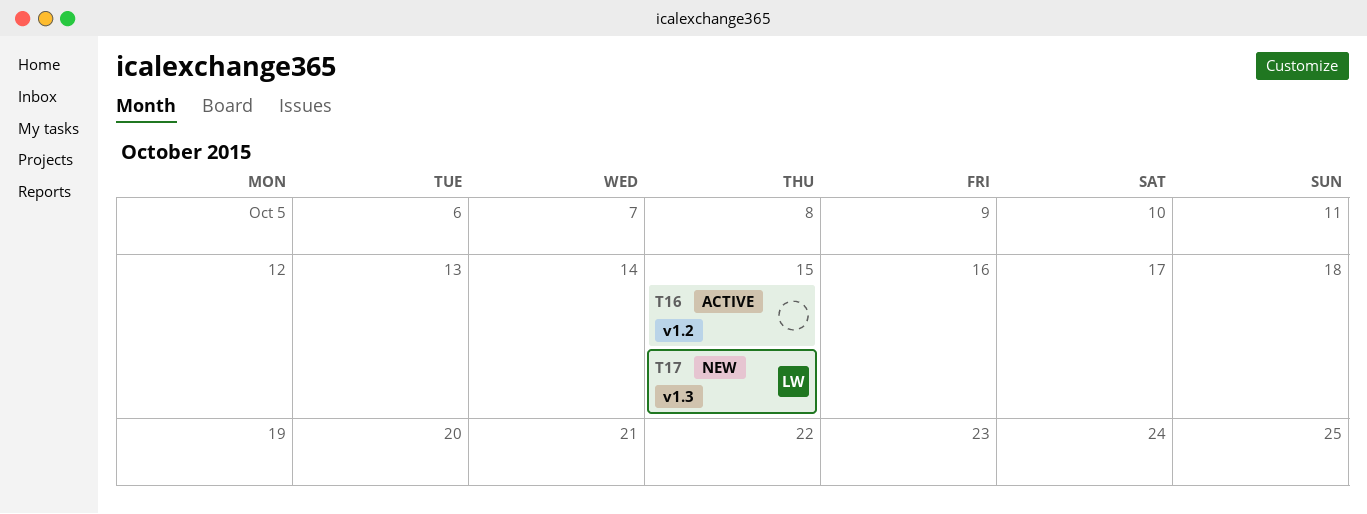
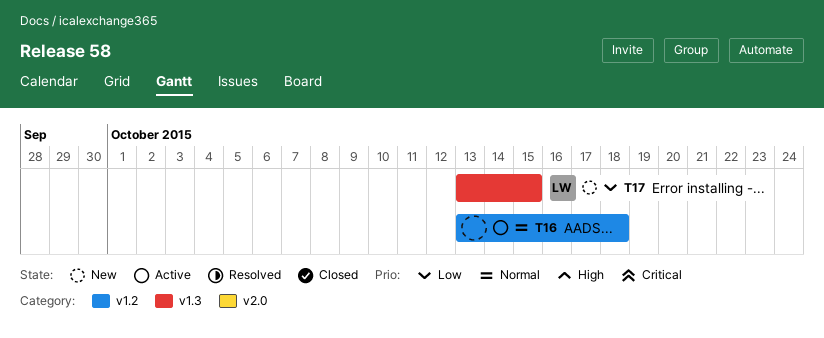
T16, due: Oct 15 -> Oct 18

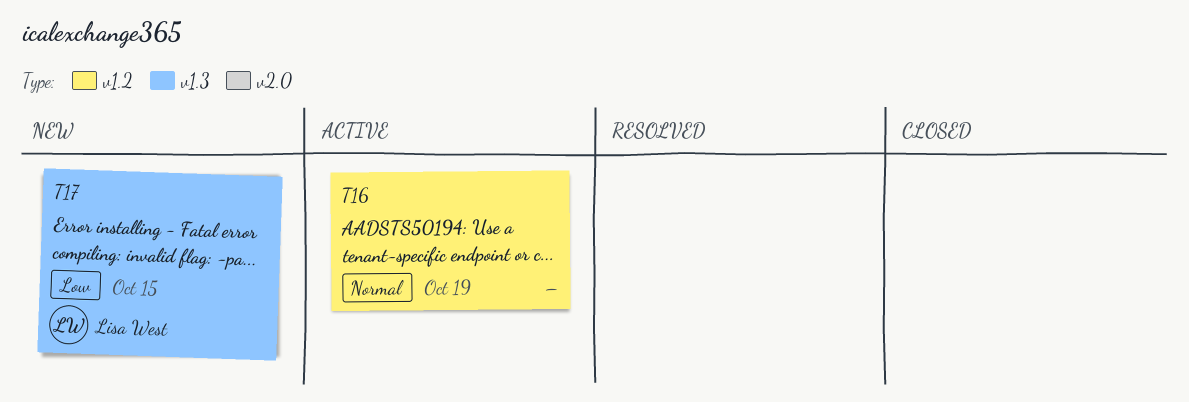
T16, due: Oct 18 -> Oct 19

